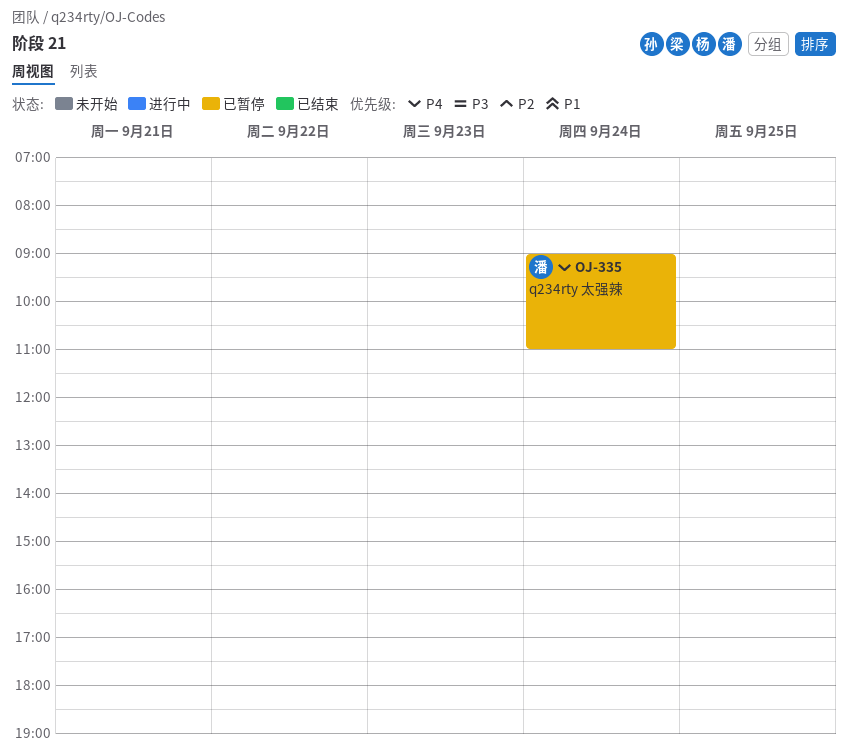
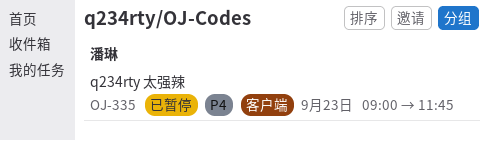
OJ-335, day: Sep 24 -> Sep 23
OJ-335, ends: 11:00 -> 11:45

